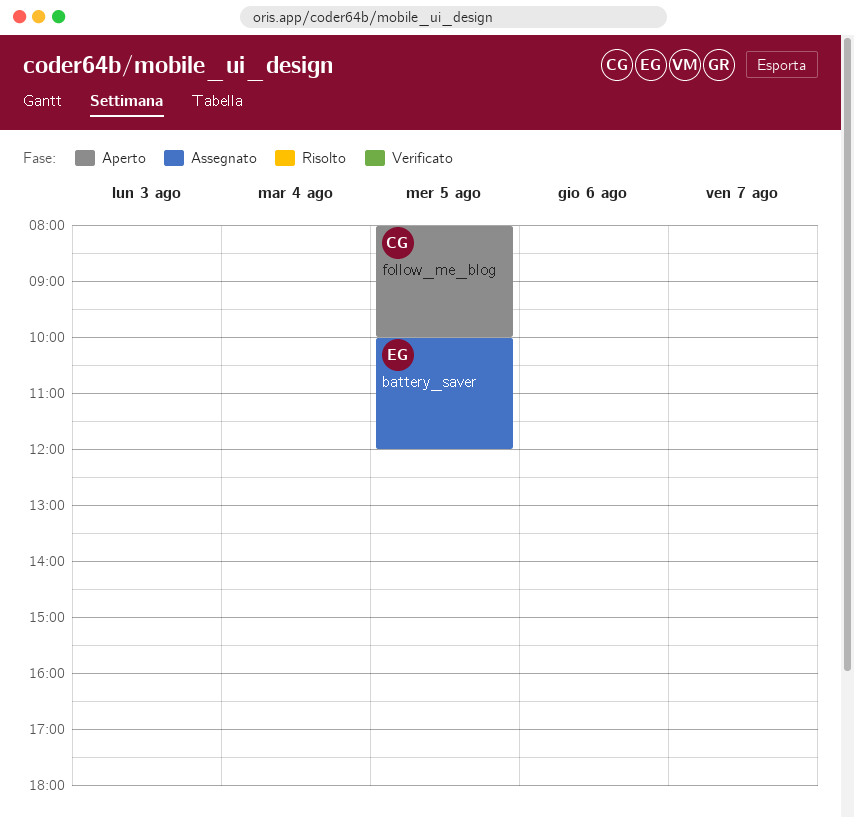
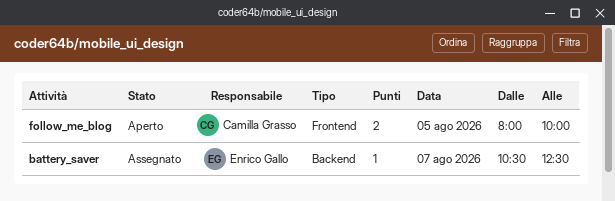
battery_saver, day: Aug 5 -> Aug 7
battery_saver, begins: 10:00 -> 10:30
battery_saver, ends: 12:00 -> 12:30

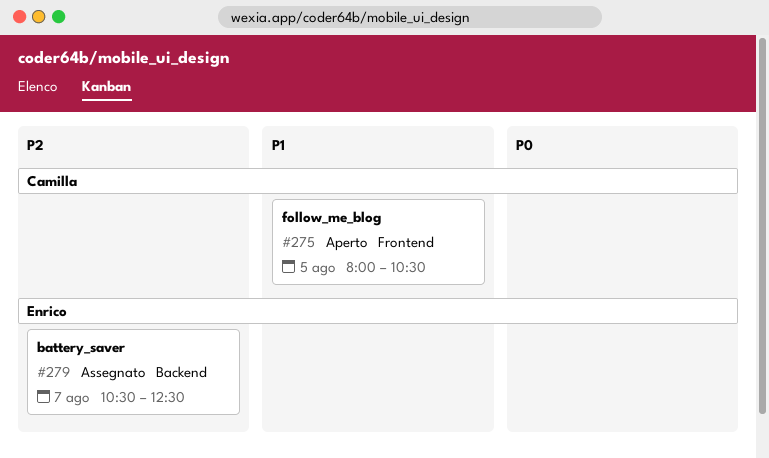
follow_me_blog, ends: 10:00 -> 10:30

